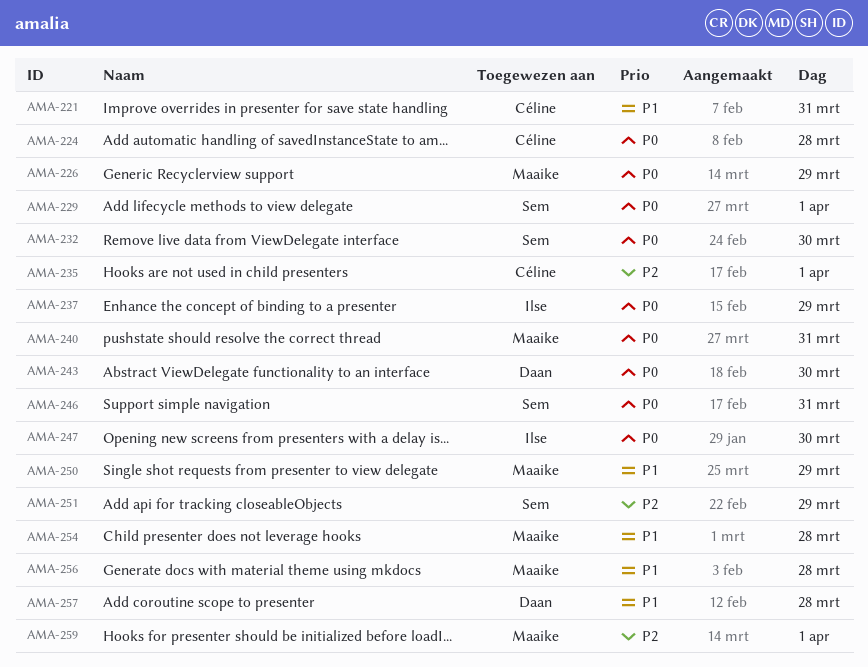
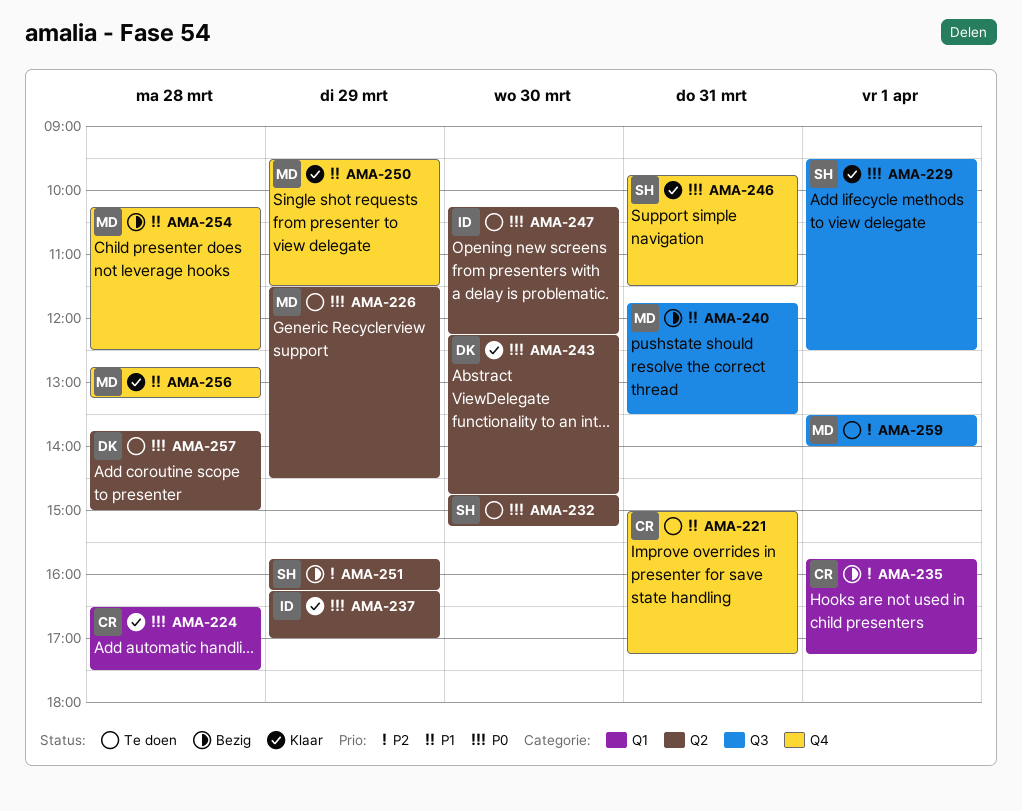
AMA-240, priority: P0 -> P1
AMA-257, priority: P1 -> P0

